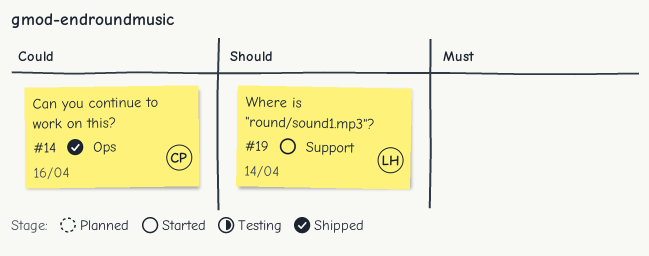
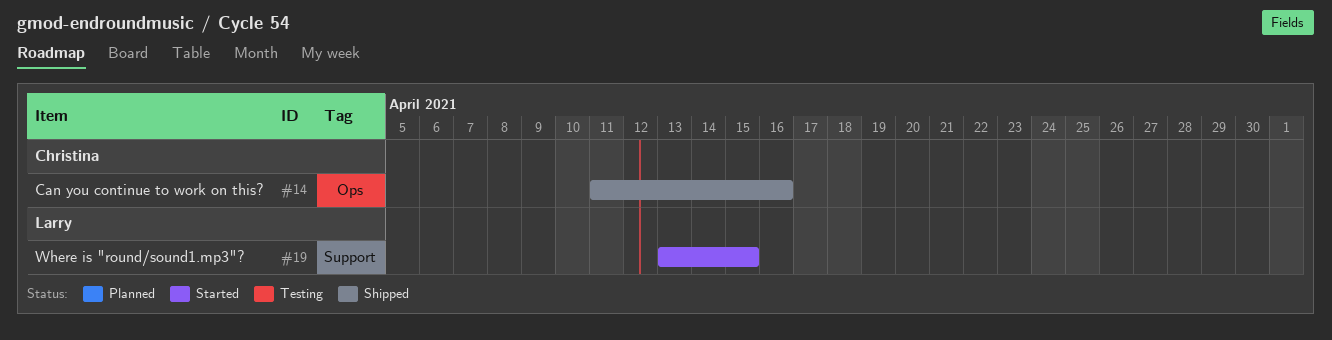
#19, due: Apr 14 -> Apr 15

